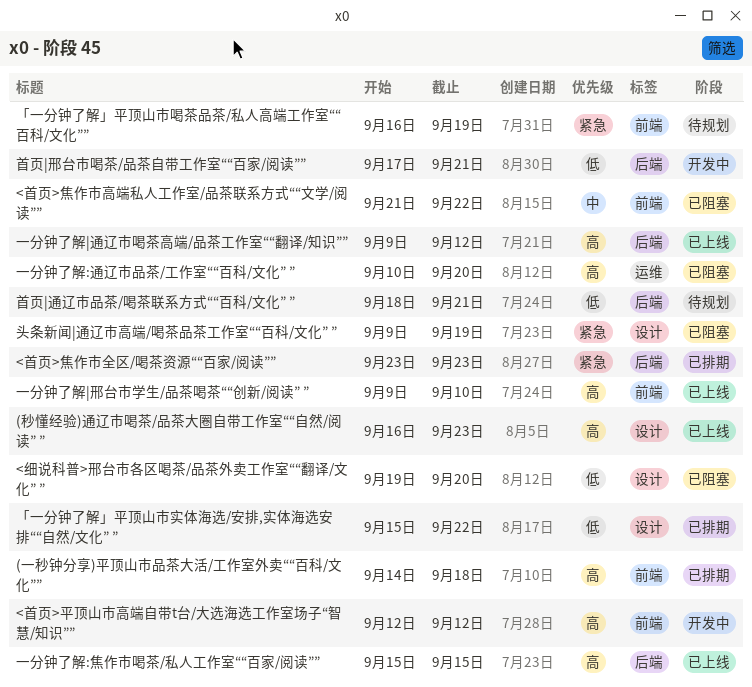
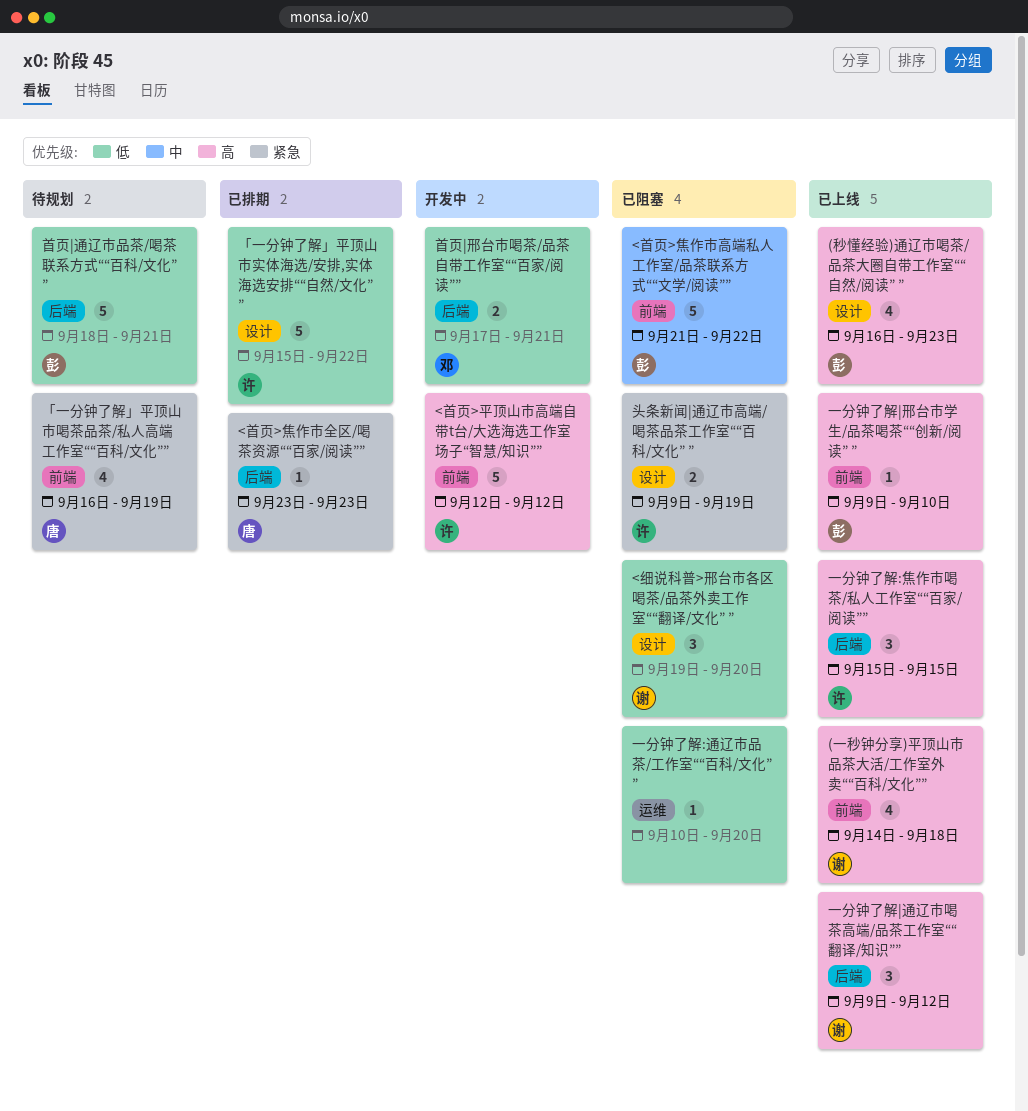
(一秒钟分享)平顶山市品茶大活/工作室外卖““百科/文化””, status: 已排期 -> 已上线
一分钟了解:通辽市品茶/工作室““百科/文化” ”, priority: 高 -> 低

